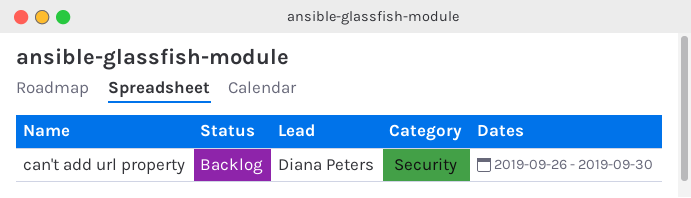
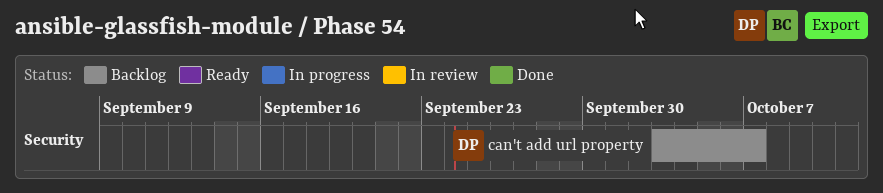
can't add url property, start: Sep 26 -> Oct 3
can't add url property, due: Sep 30 -> Oct 7

